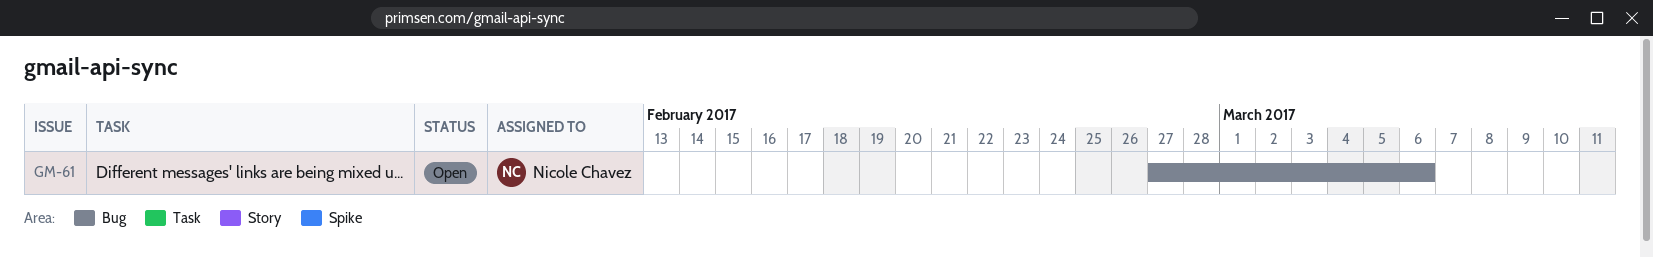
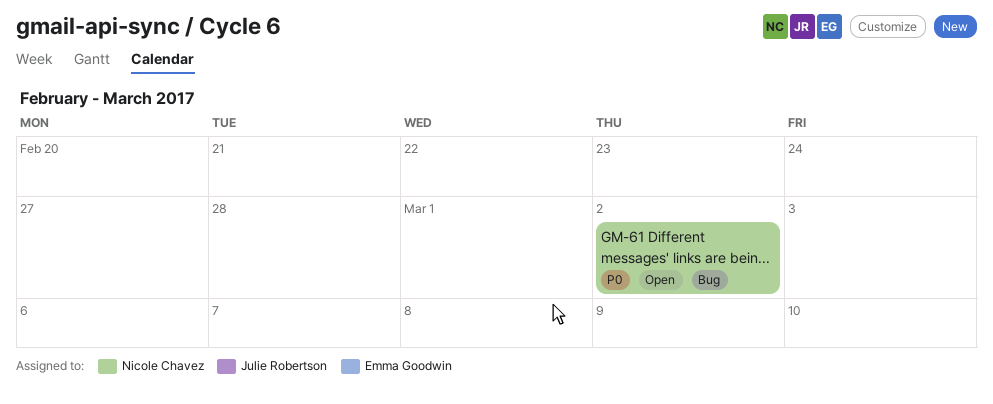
GM-61, due: Mar 6 -> Mar 2

